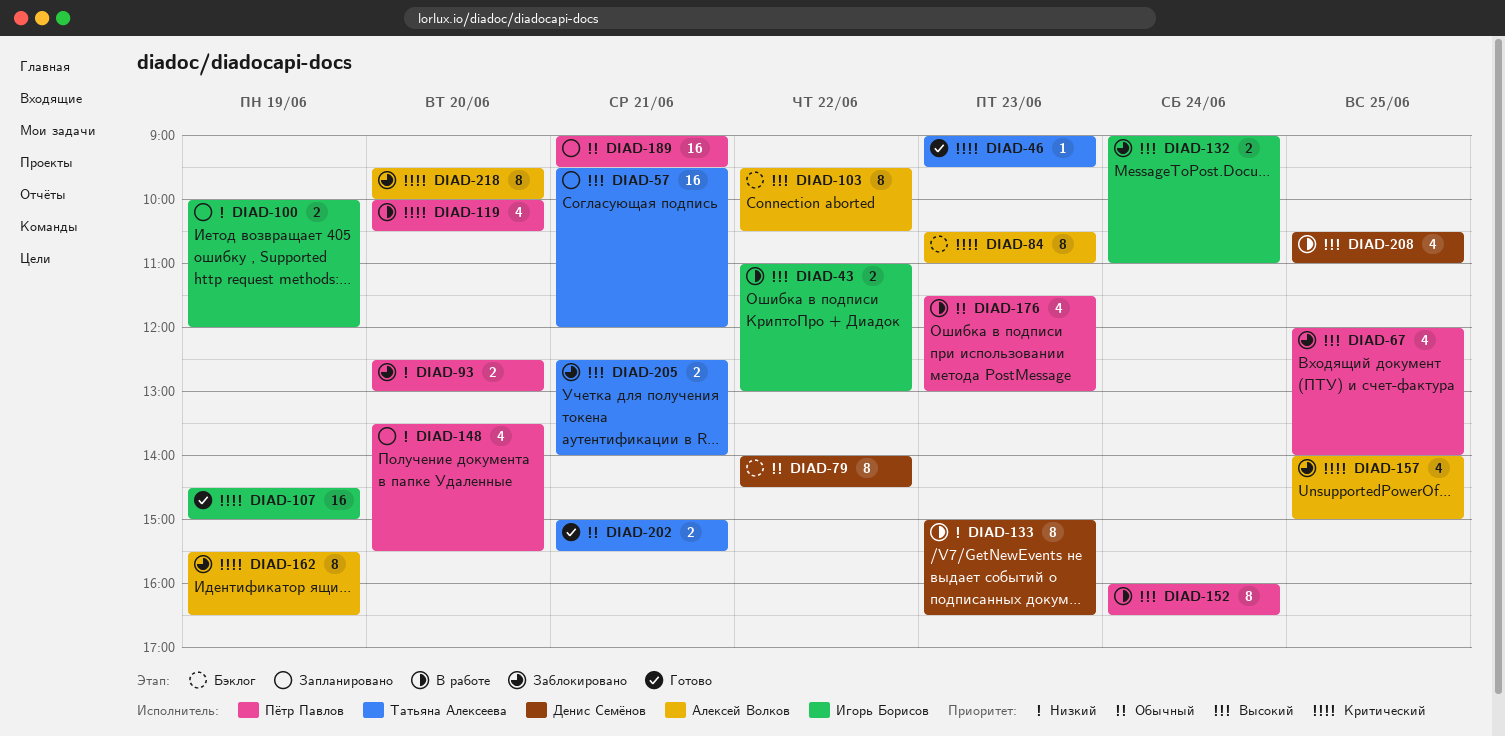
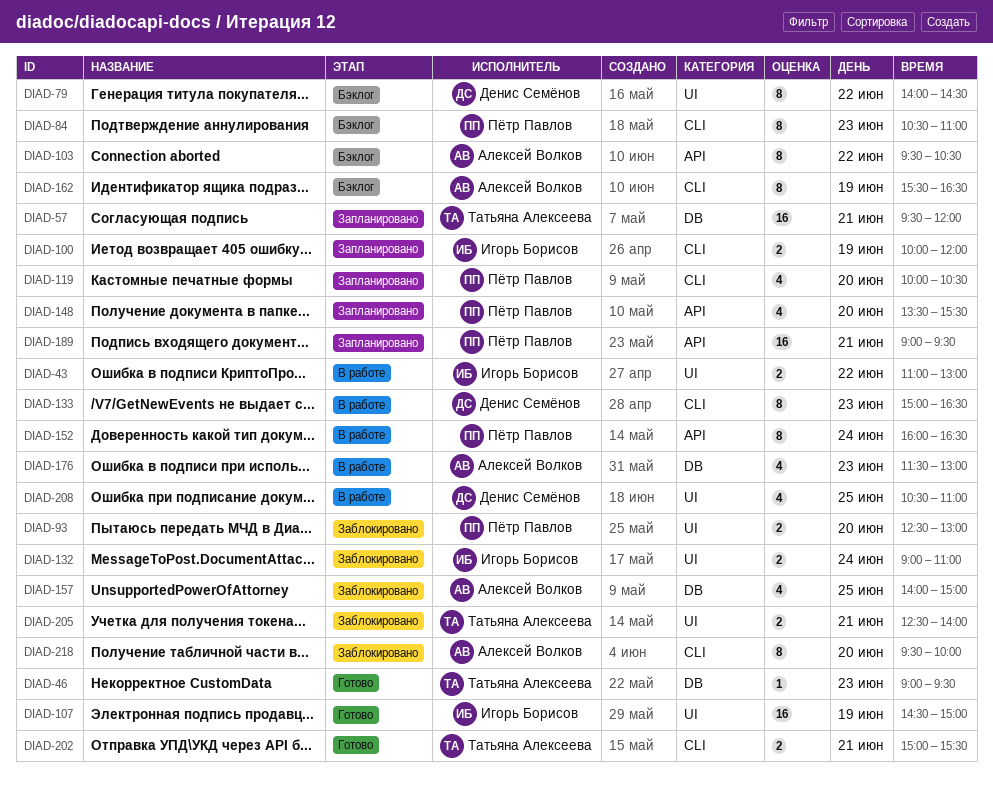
DIAD-67: present -> none
DIAD-84, owner: Алексей Волков -> Пётр Павлов
DIAD-119, status: В работе -> Запланировано
DIAD-162, status: Заблокировано -> Бэклог
DIAD-176, owner: Пётр Павлов -> Алексей Волков

